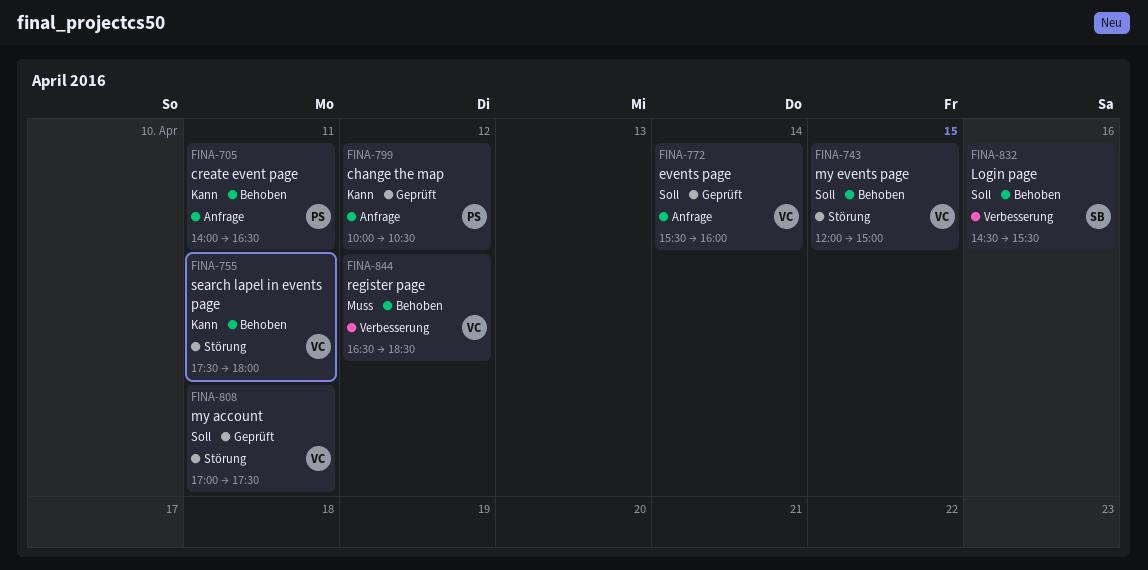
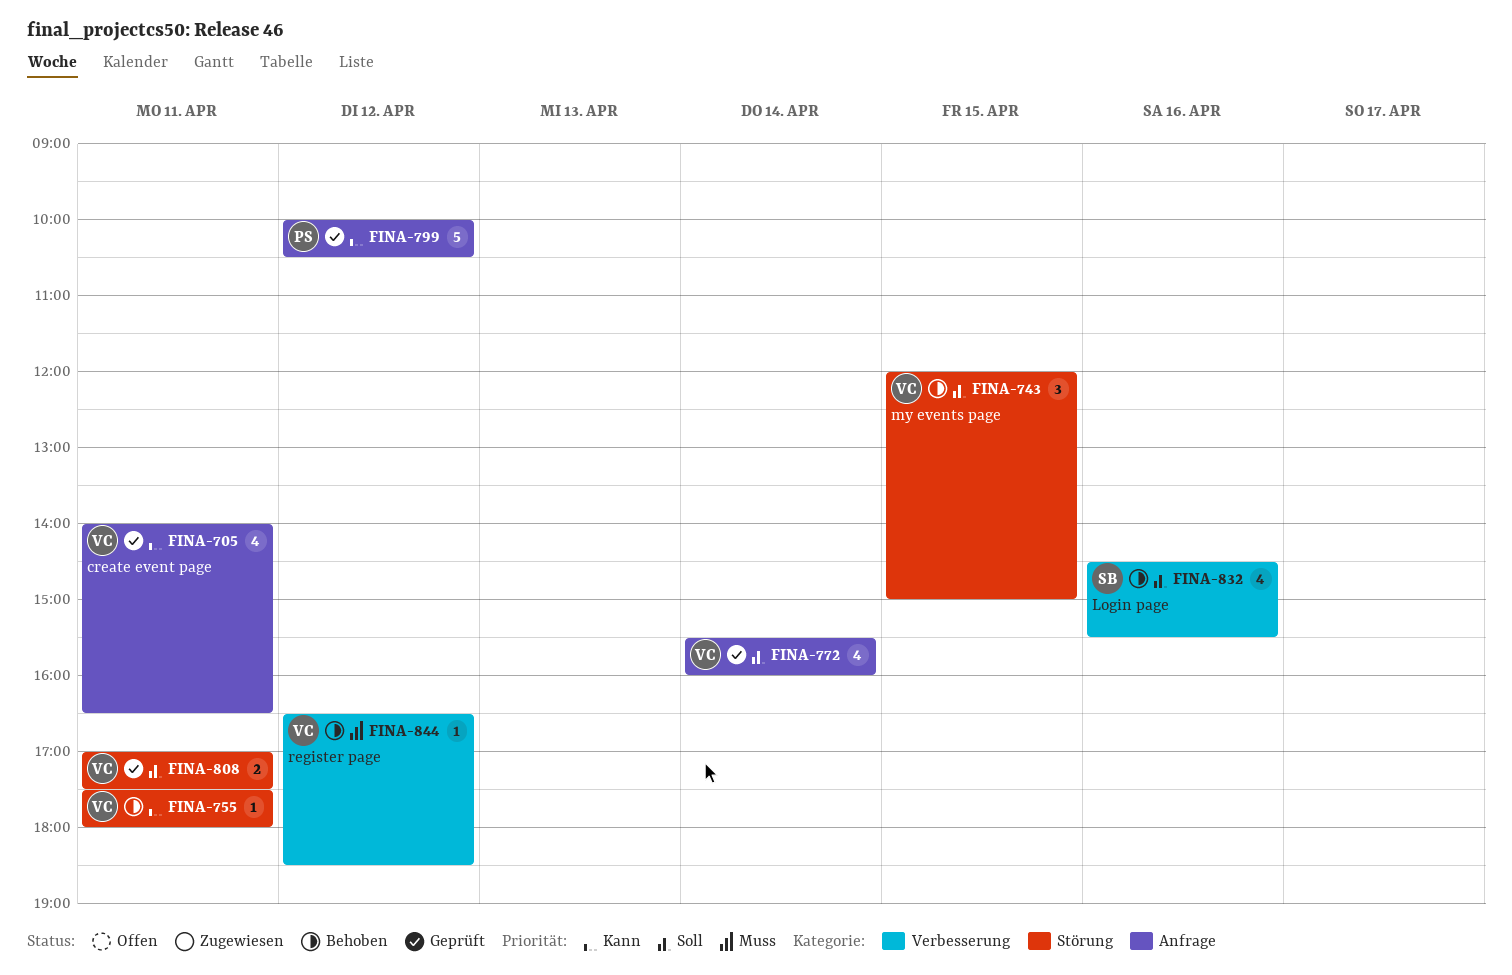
FINA-705, status: Behoben -> Geprüft
FINA-705, owner: PS -> VC

